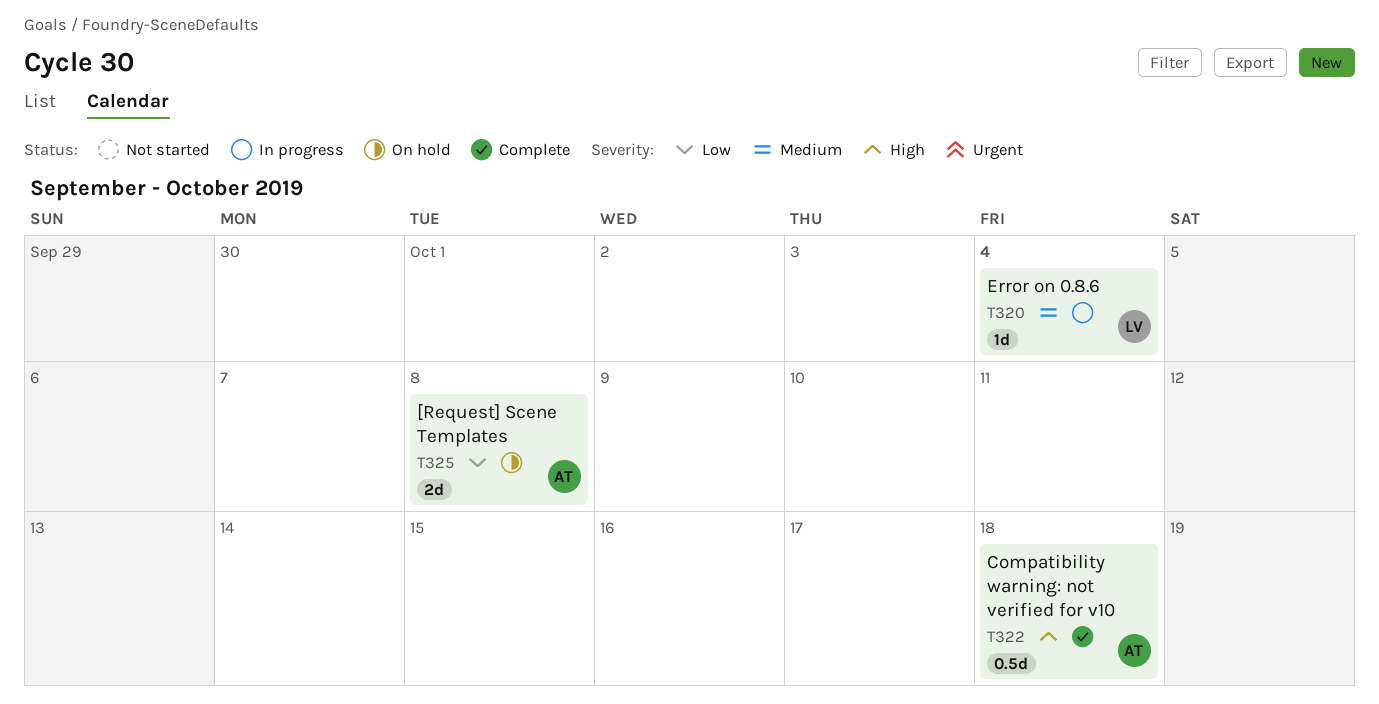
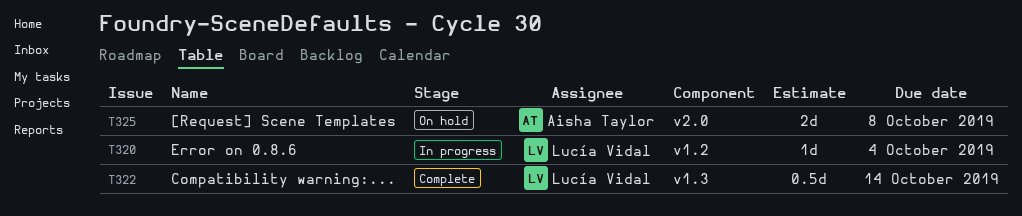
T322, owner: Aisha Taylor -> Lucía Vidal
T322, due: Oct 18 -> Oct 14

